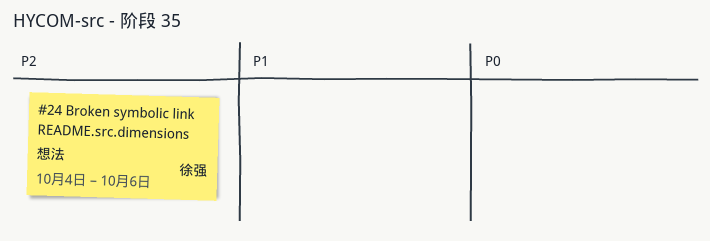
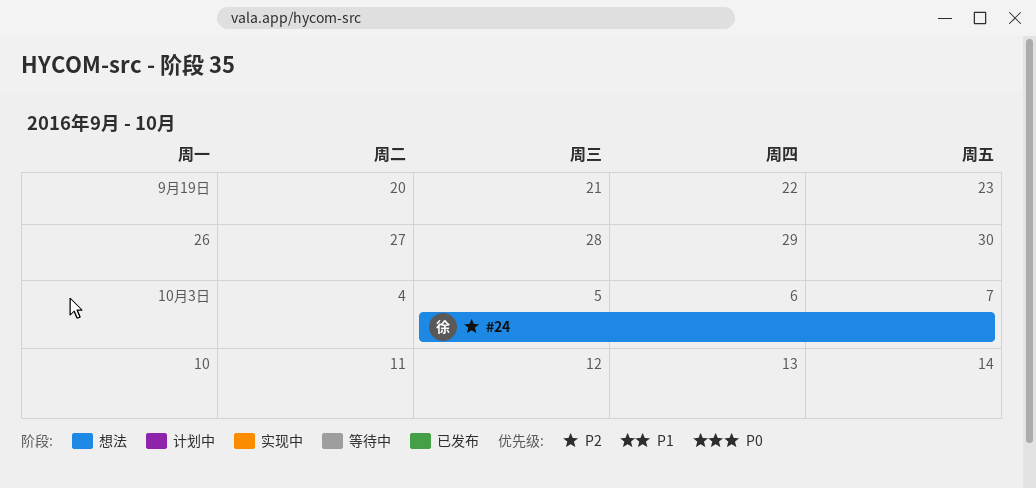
#24, start: Oct 4 -> Oct 5
#24, due: Oct 6 -> Oct 7

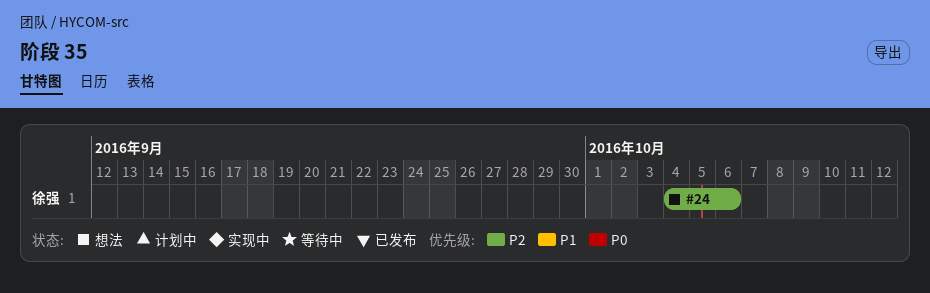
#24, start: Oct 5 -> Oct 4
#24, due: Oct 7 -> Oct 6

